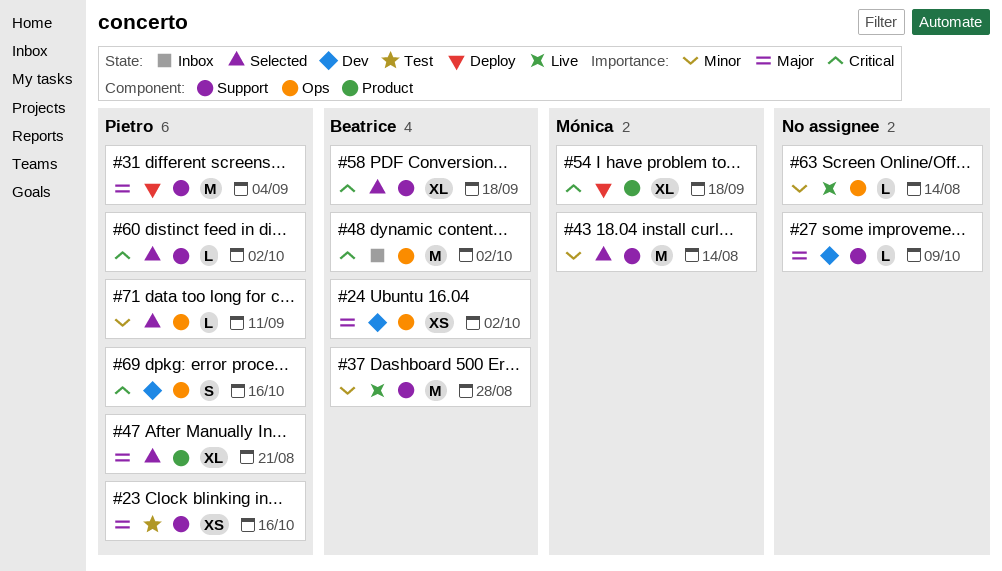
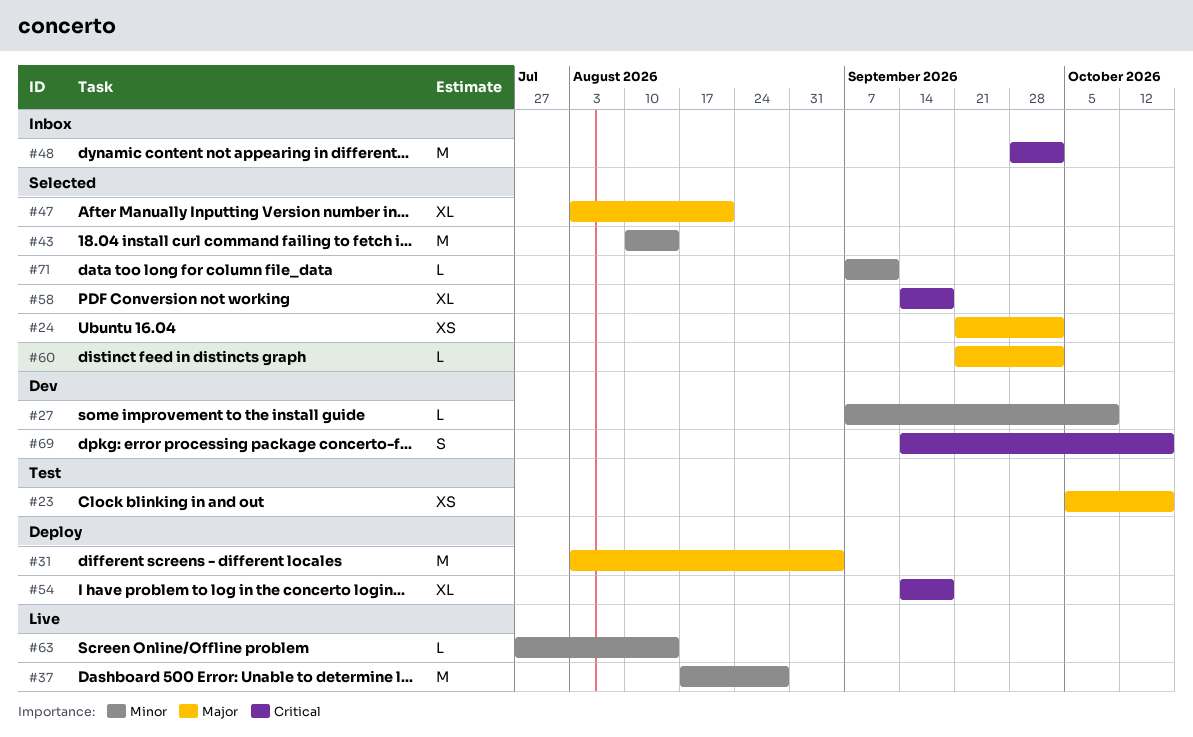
#24, status: Dev -> Selected
#27, priority: Major -> Minor
#60, priority: Critical -> Major

